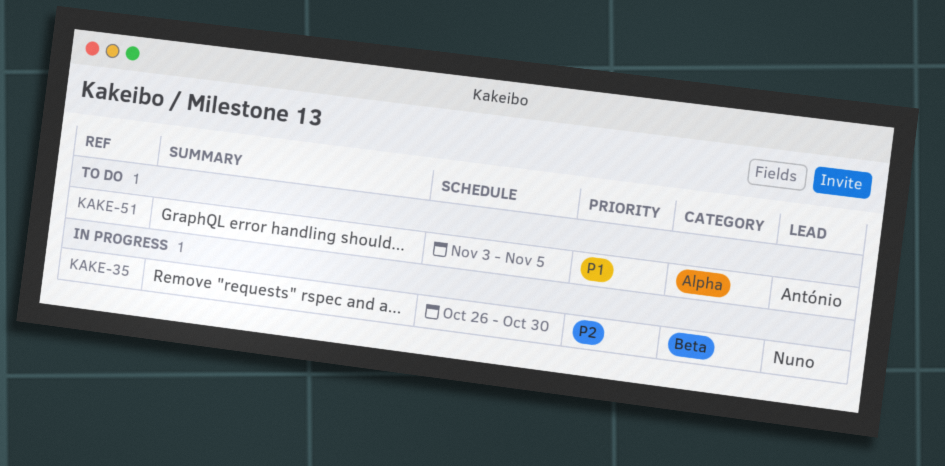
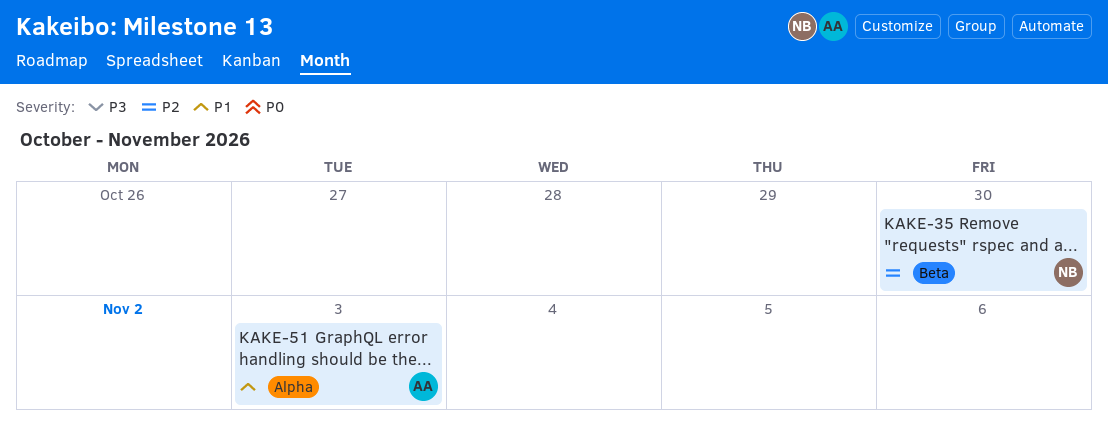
KAKE-51, due: Nov 5 -> Nov 3

